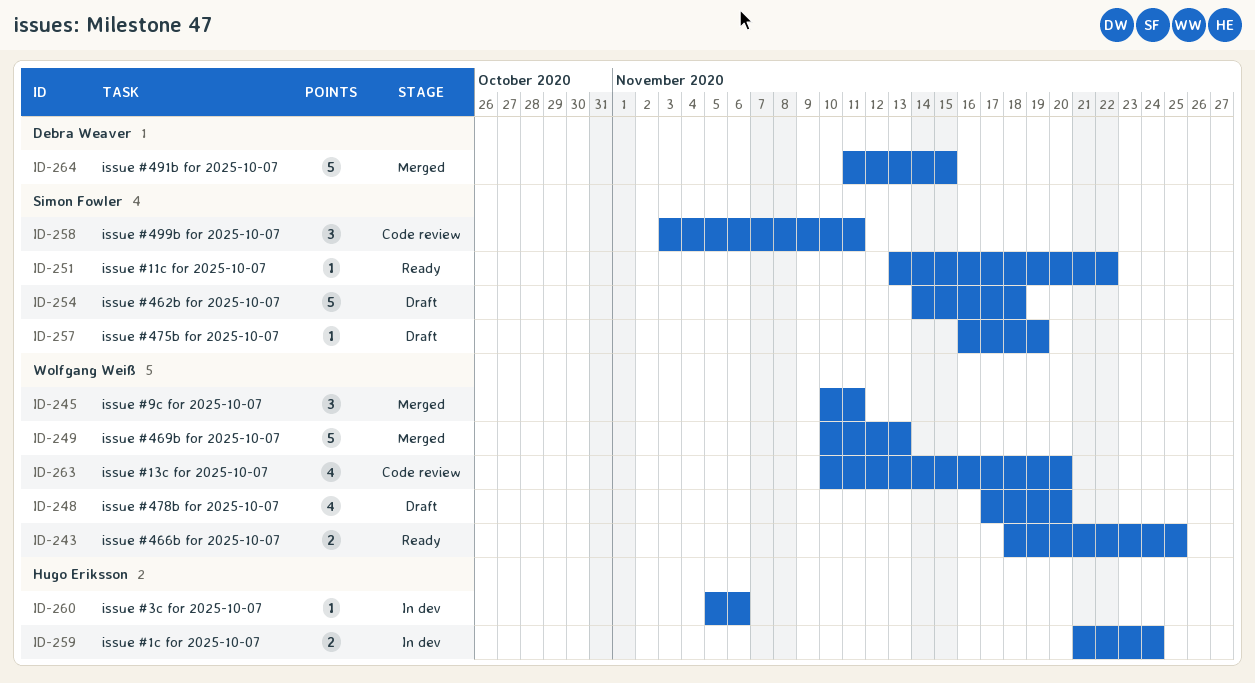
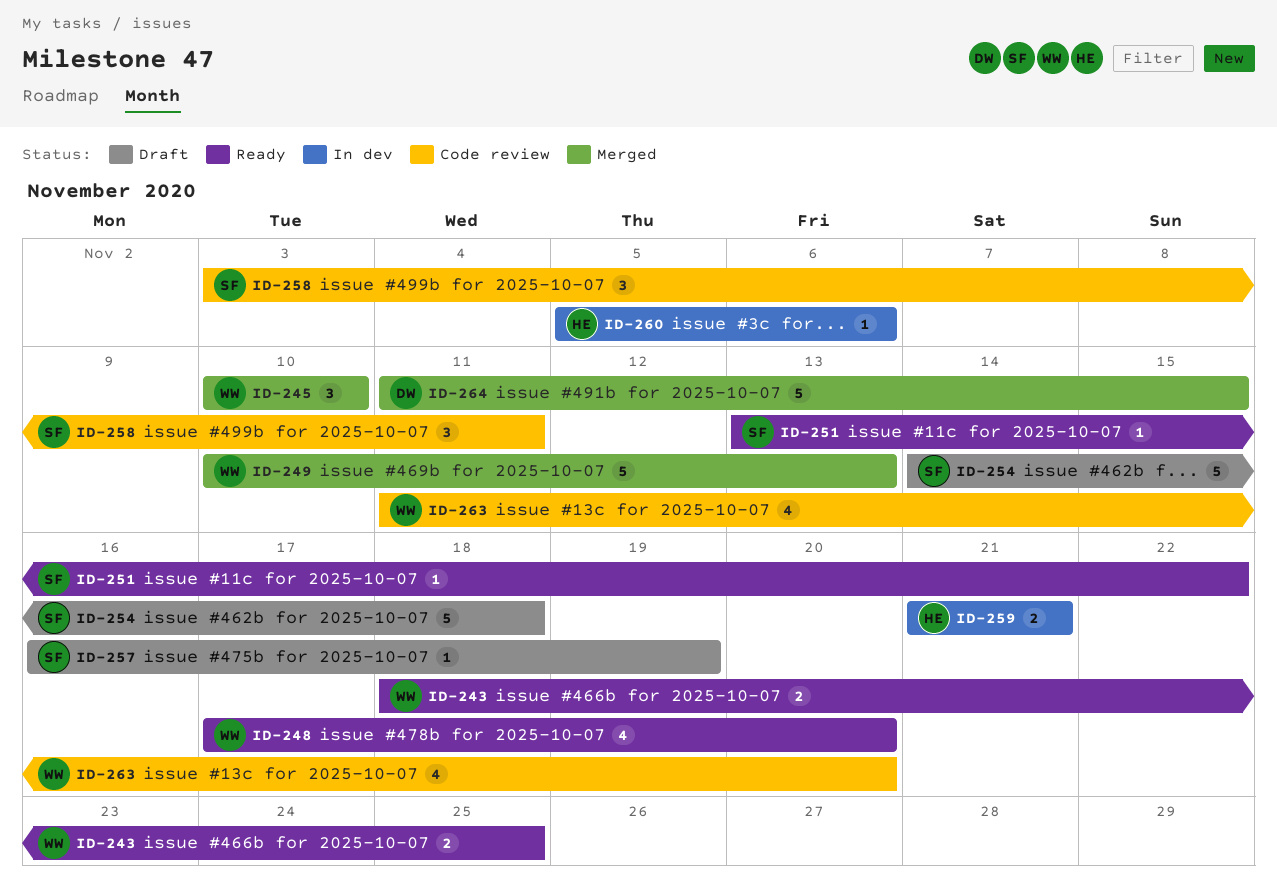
ID-245, due: Nov 11 -> Nov 10
ID-248, status: Draft -> Ready
ID-259, due: Nov 24 -> Nov 21
ID-263, start: Nov 10 -> Nov 11

